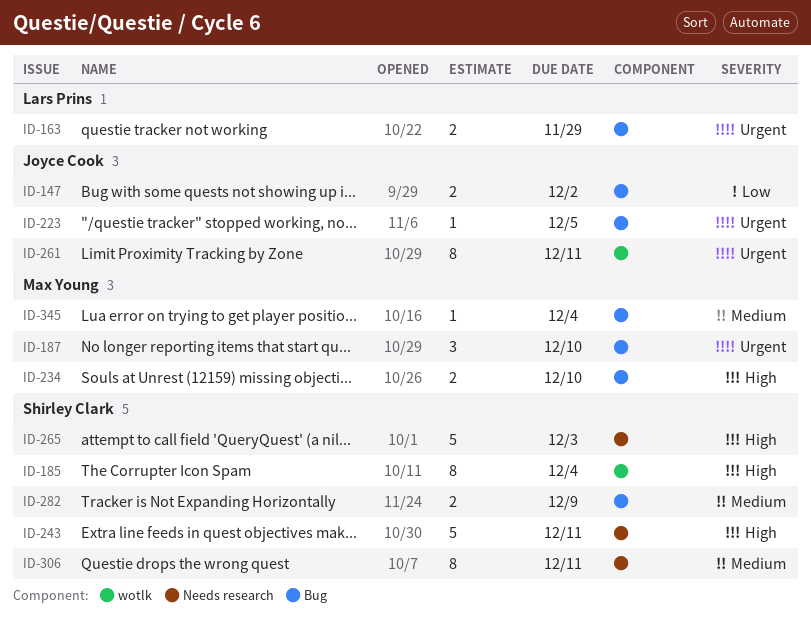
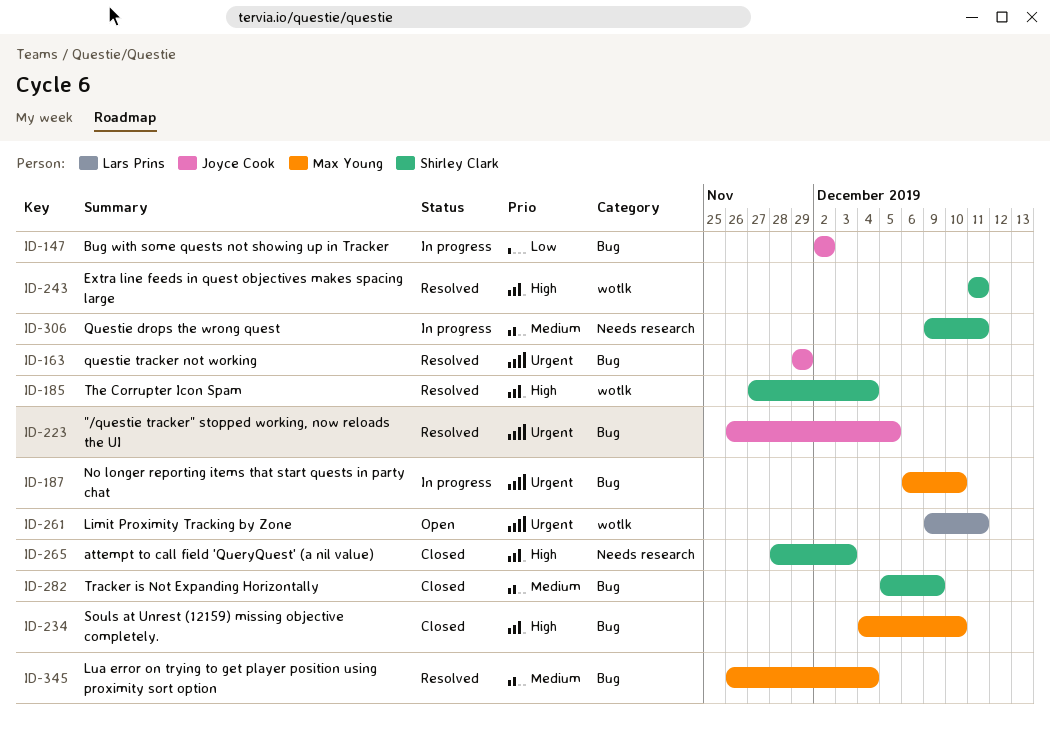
ID-163, owner: Lars Prins -> Joyce Cook
ID-243, label: Needs research -> wotlk
ID-261, owner: Joyce Cook -> Lars Prins

